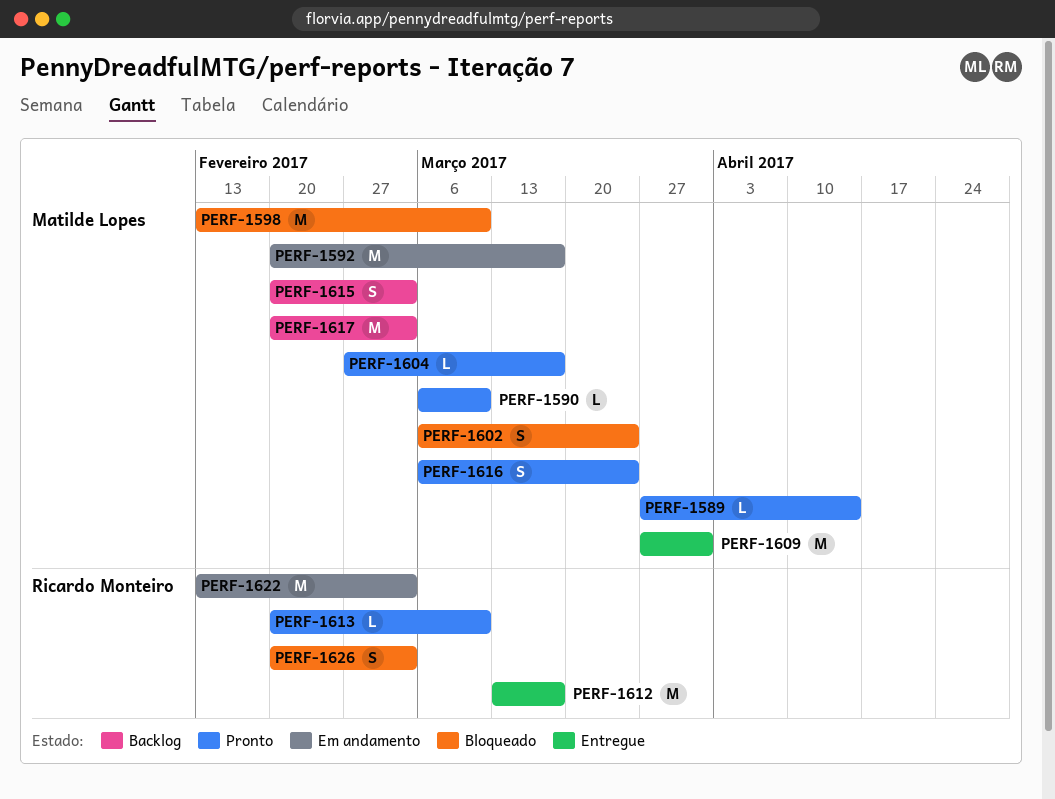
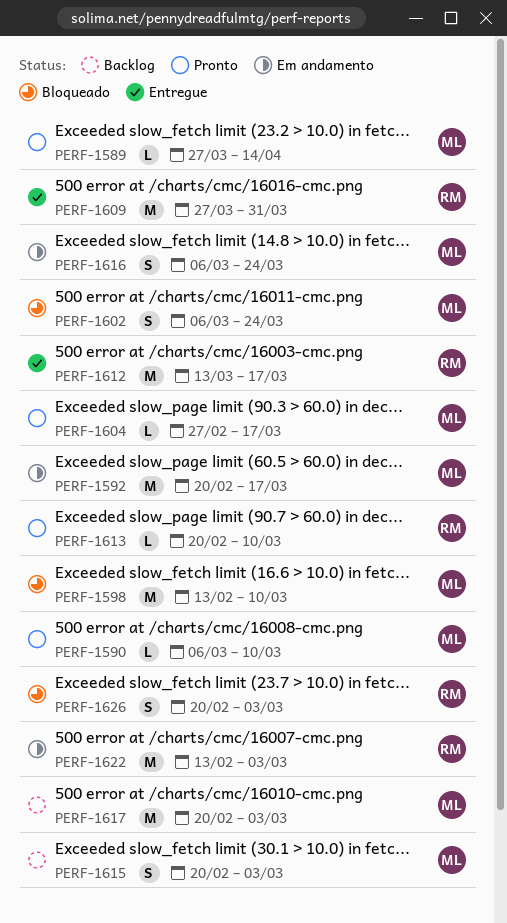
PERF-1609, owner: Matilde Lopes -> Ricardo Monteiro
PERF-1616, status: Pronto -> Em andamento

